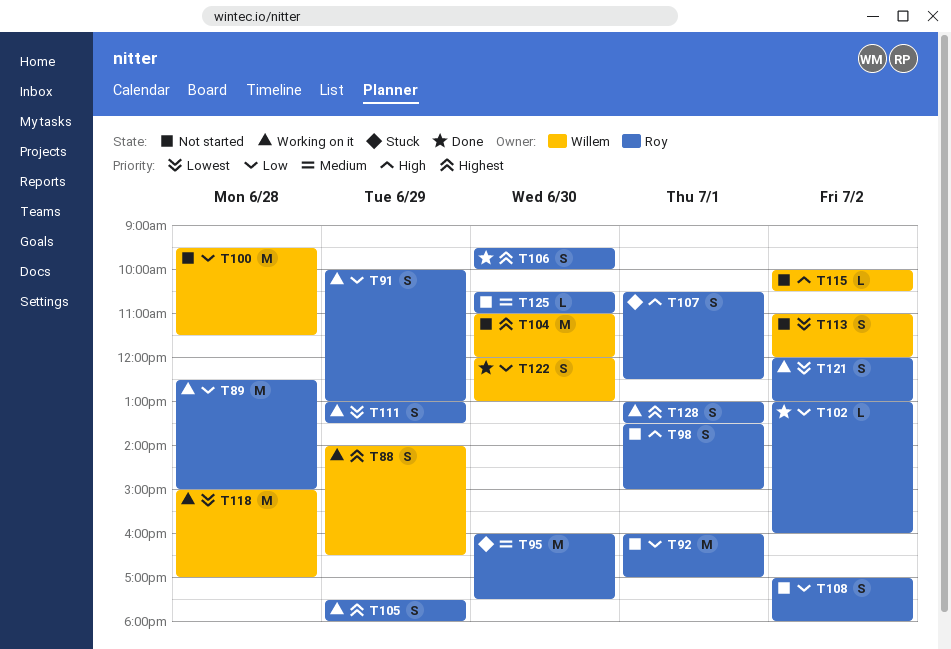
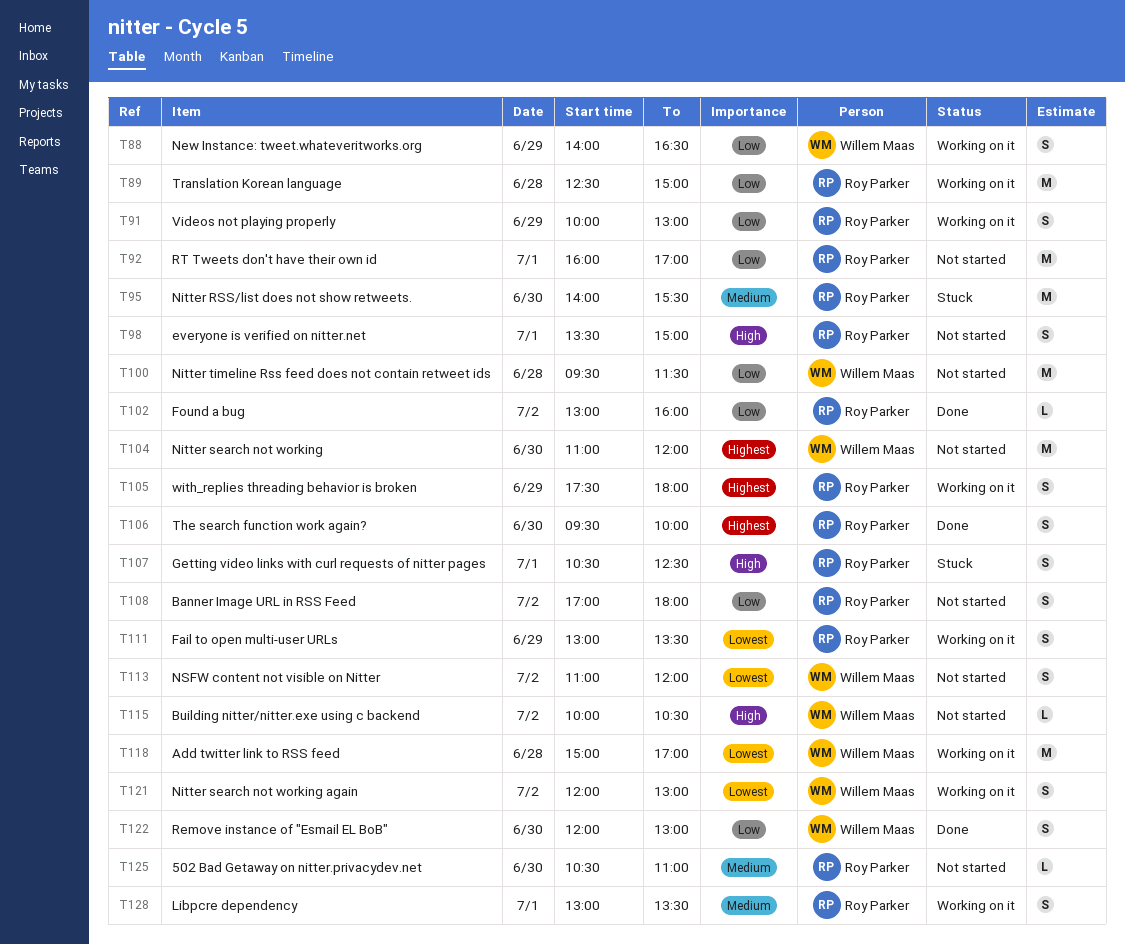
T88, priority: Highest -> Low
T95, begins: 16:00 -> 14:00
T95, ends: 17:30 -> 15:30
T121, owner: Roy Parker -> Willem Maas
T128, priority: Highest -> Medium

